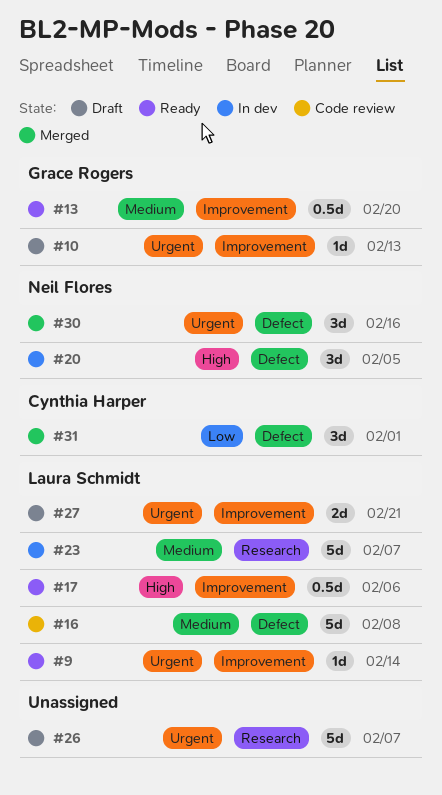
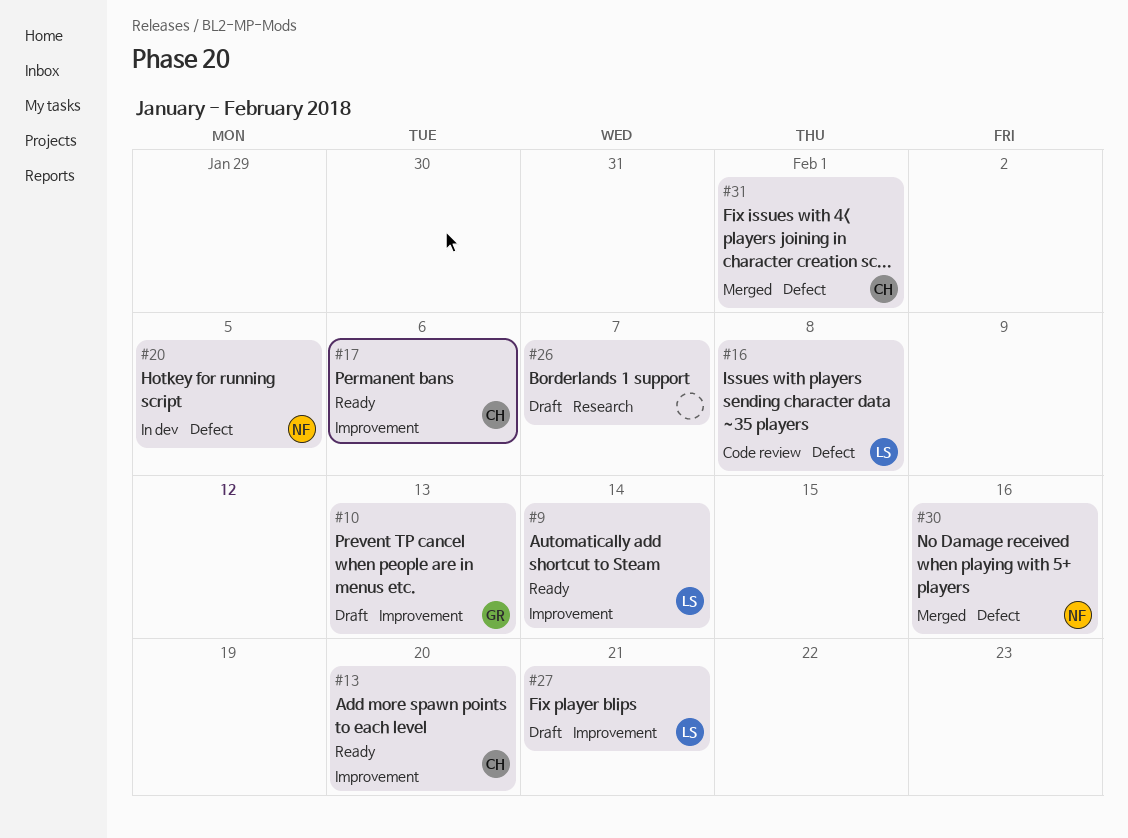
#13, owner: Grace Rogers -> Cynthia Harper
#17, owner: Laura Schmidt -> Cynthia Harper
#23: present -> none

